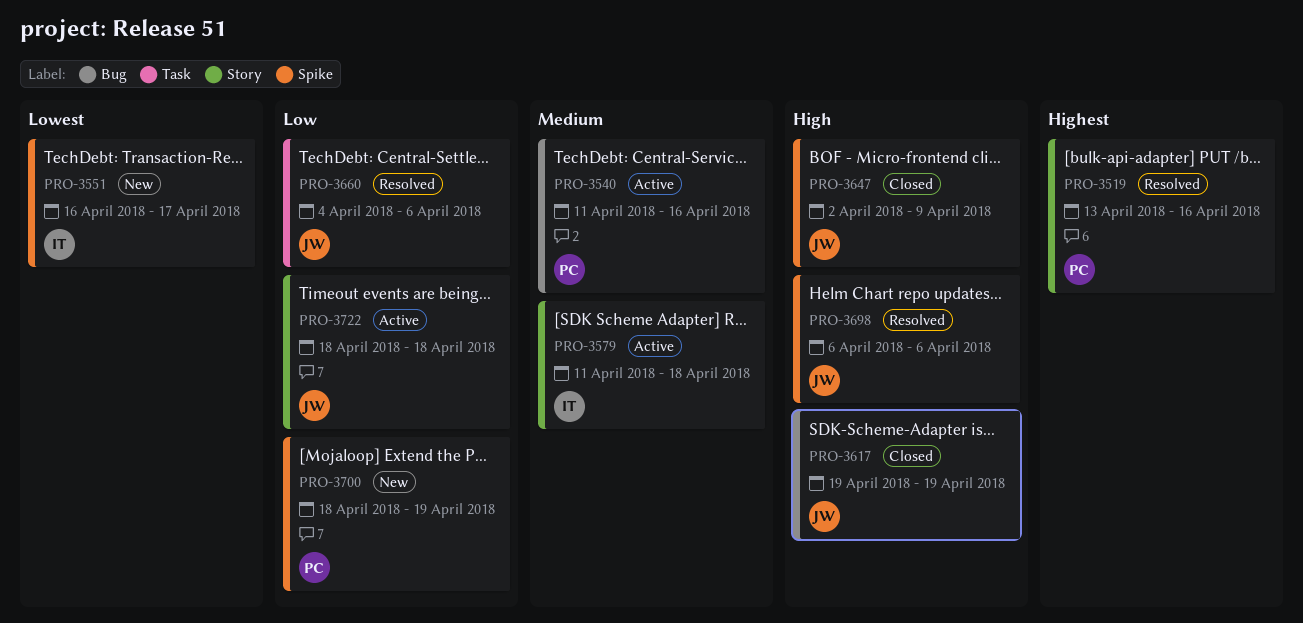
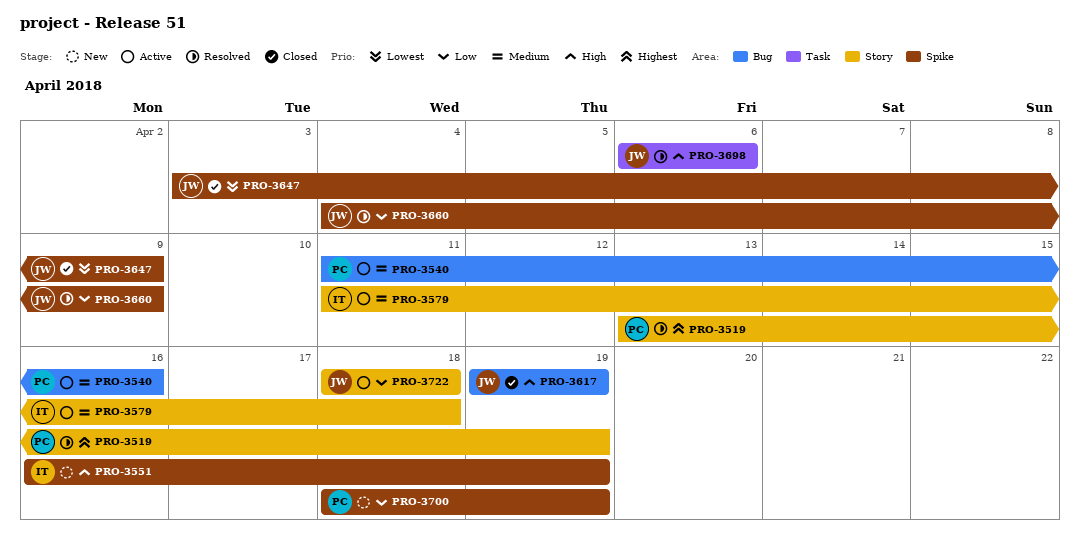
PRO-3519, due: Apr 16 -> Apr 19
PRO-3551, priority: Lowest -> High
PRO-3551, due: Apr 17 -> Apr 19
PRO-3647, priority: High -> Lowest
PRO-3647, start: Apr 2 -> Apr 3
PRO-3660, label: Task -> Spike
PRO-3660, due: Apr 6 -> Apr 9
PRO-3698, label: Spike -> Task

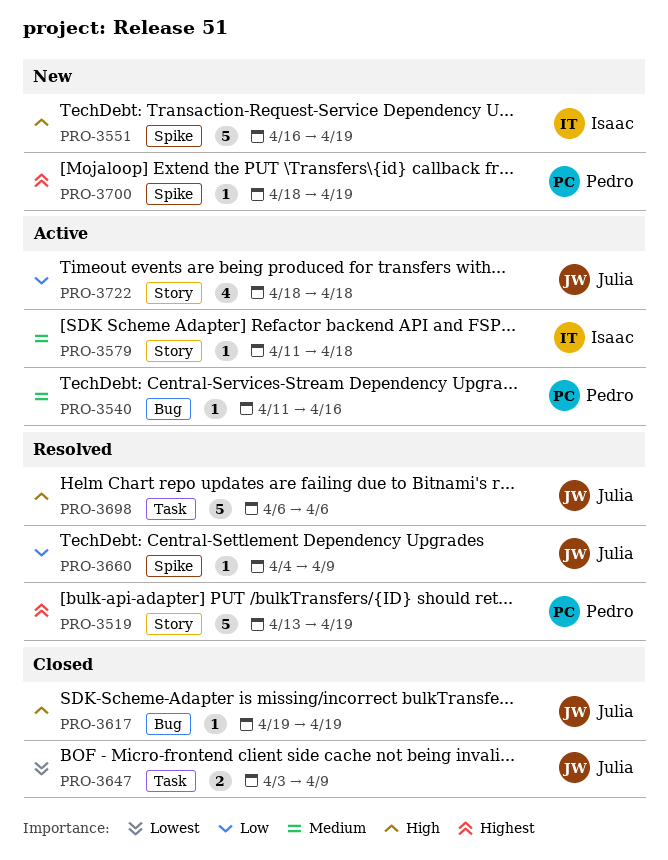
PRO-3647, label: Spike -> Task
PRO-3700, priority: Low -> Highest

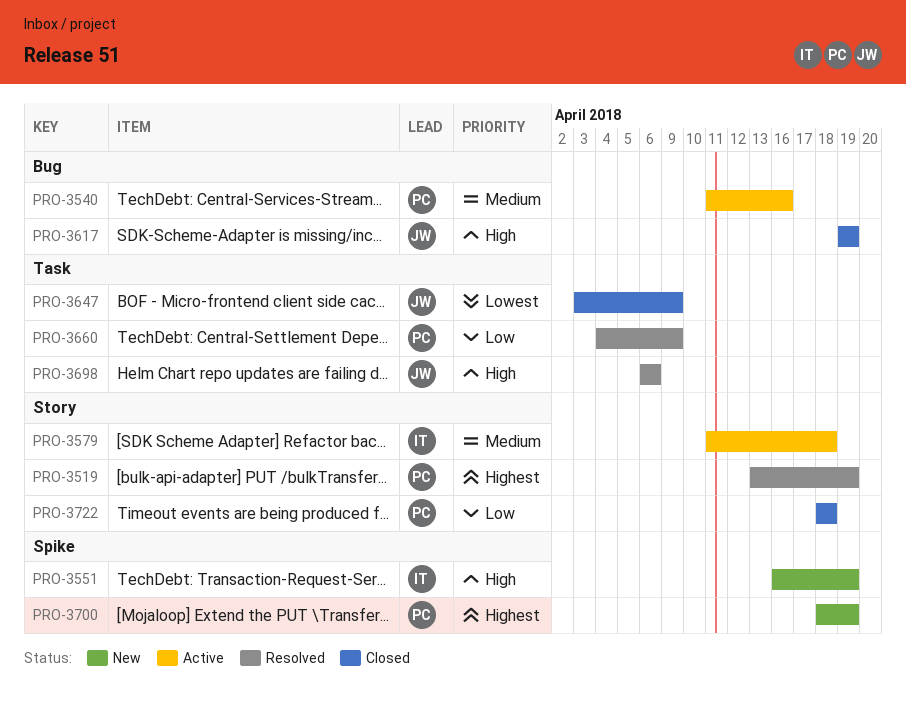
PRO-3660, owner: Julia -> Pedro
PRO-3660, label: Spike -> Task
PRO-3722, status: Active -> Closed
PRO-3722, owner: Julia -> Pedro

